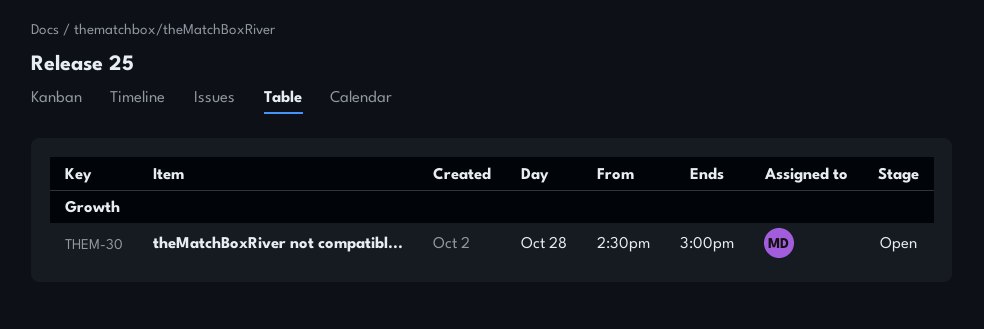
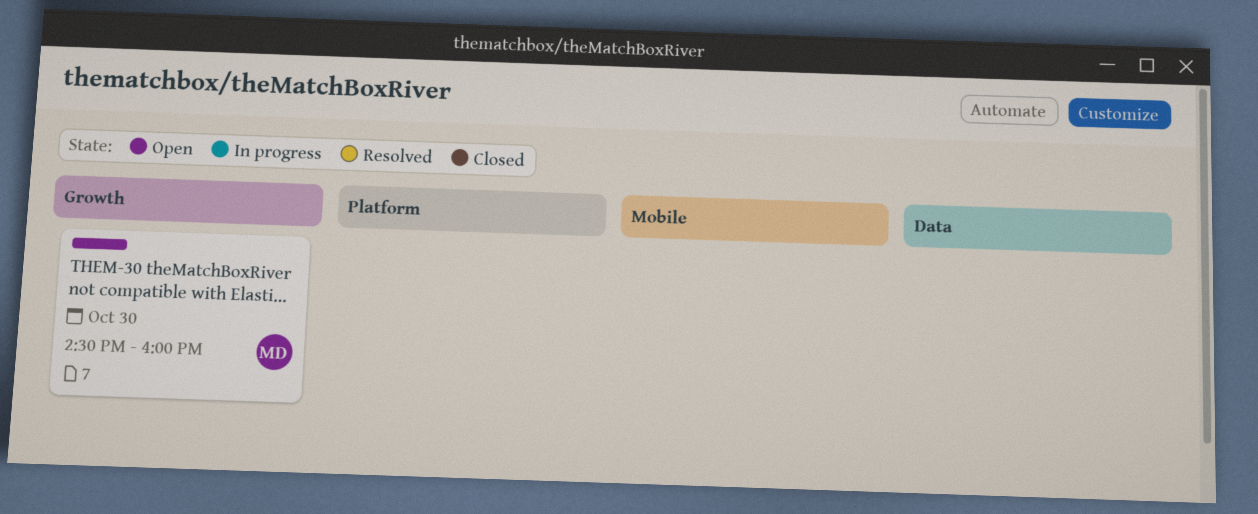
THEM-30, day: Oct 28 -> Oct 30
THEM-30, ends: 15:00 -> 16:00

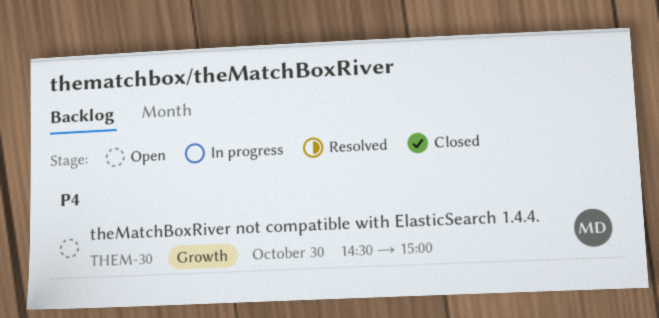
THEM-30, ends: 16:00 -> 15:00

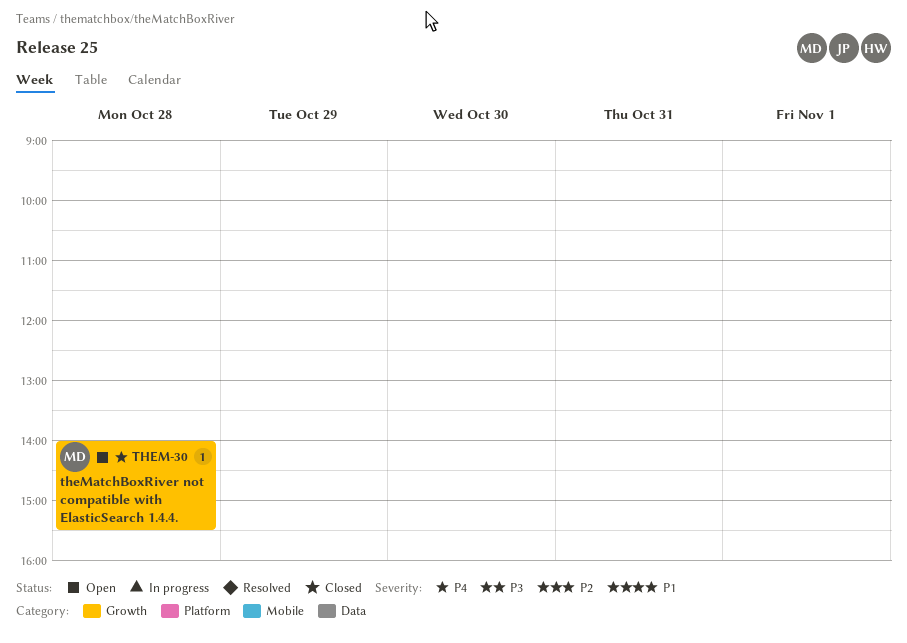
THEM-30, day: Oct 30 -> Oct 28
THEM-30, begins: 14:30 -> 14:00
THEM-30, ends: 15:00 -> 15:30

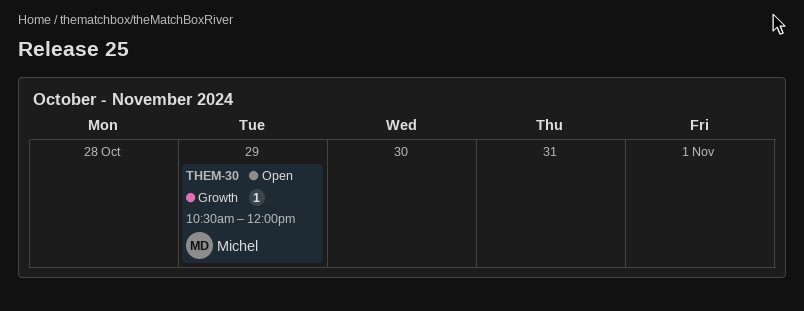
THEM-30, day: Oct 28 -> Oct 29
THEM-30, begins: 14:00 -> 10:30
THEM-30, ends: 15:30 -> 12:00

